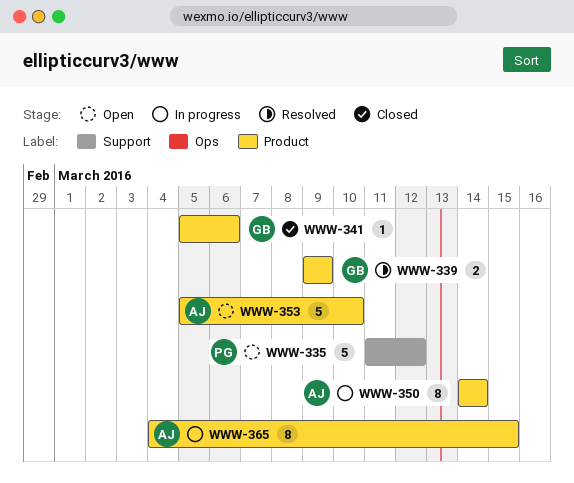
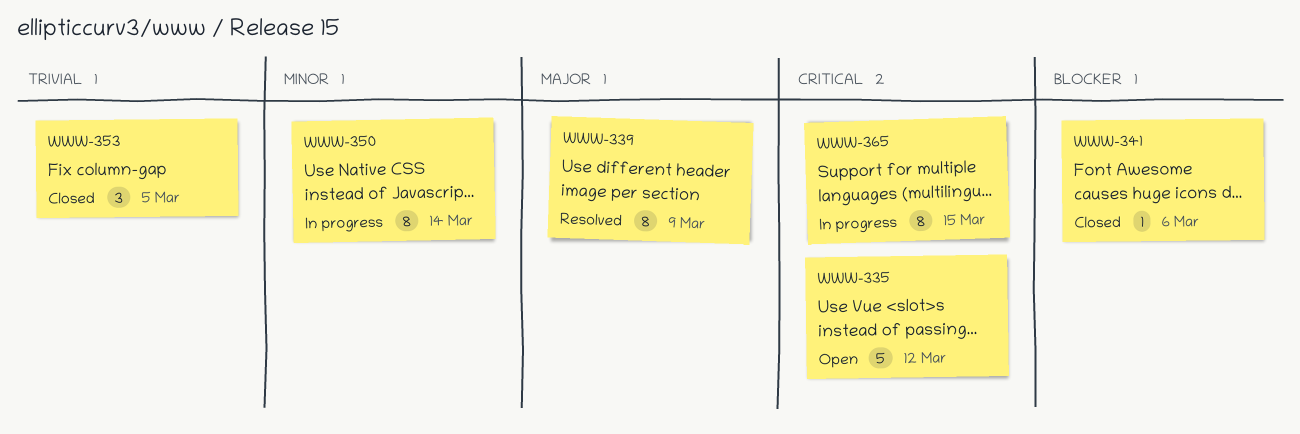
WWW-339, estimate: 2 -> 8
WWW-353, status: Open -> Closed
WWW-353, estimate: 5 -> 3
WWW-353, due: Mar 10 -> Mar 5

